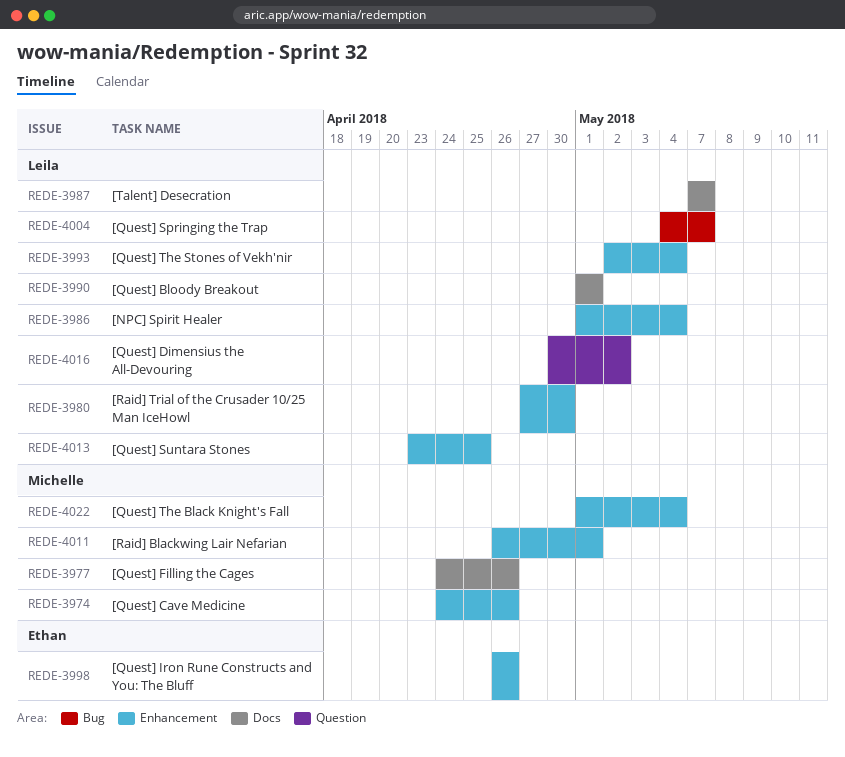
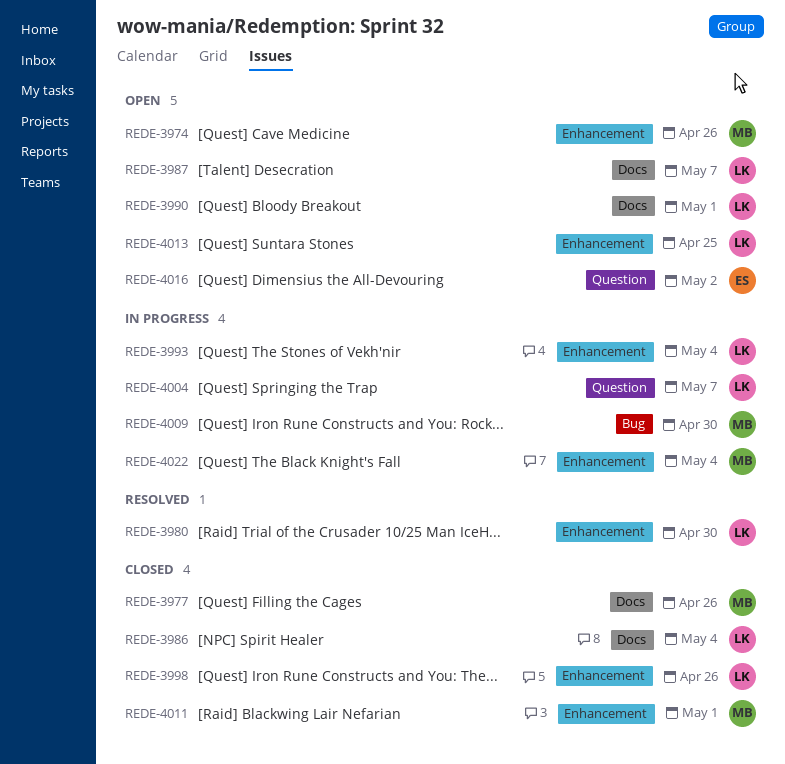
REDE-3986, label: Enhancement -> Docs
REDE-3998, owner: Ethan -> Leila
REDE-4004, label: Bug -> Question
REDE-4009: none -> present
REDE-4016, owner: Leila -> Ethan

